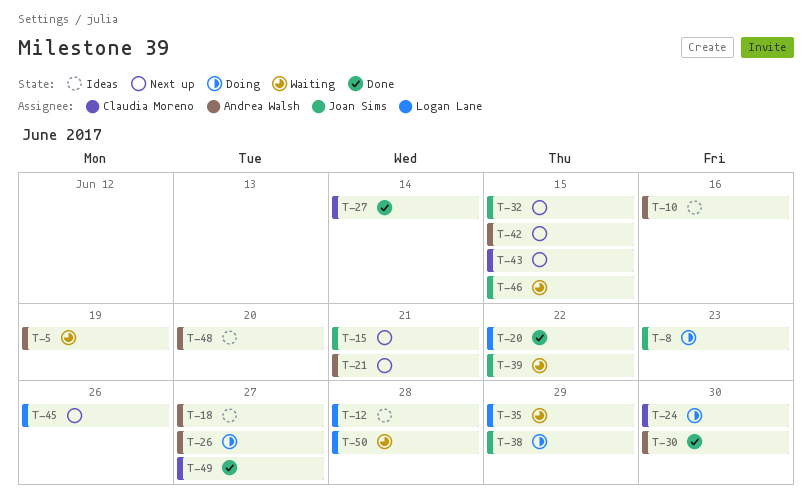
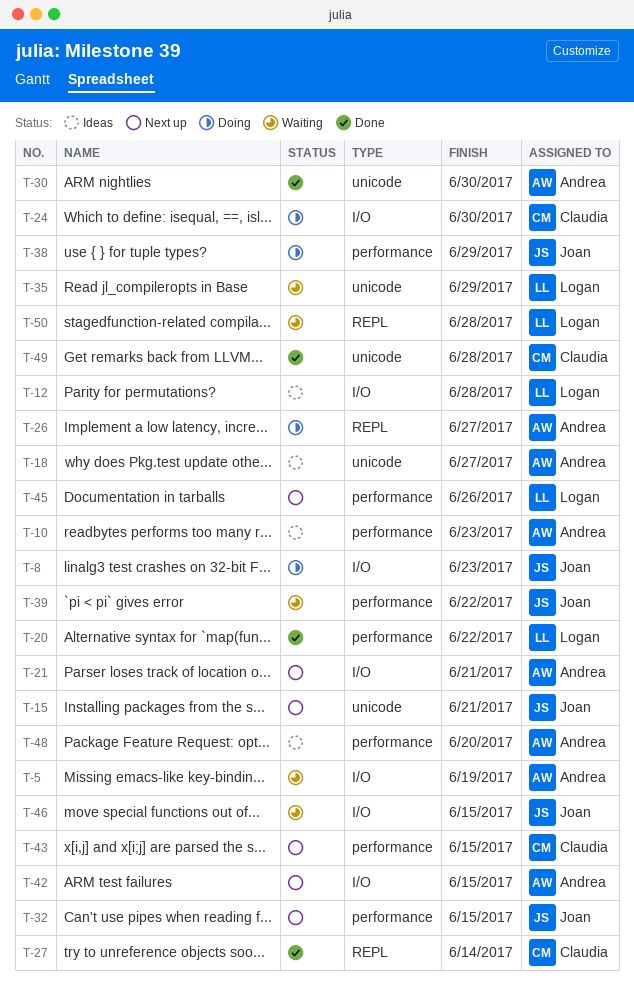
T-10, due: Jun 16 -> Jun 23
T-49, due: Jun 27 -> Jun 28

